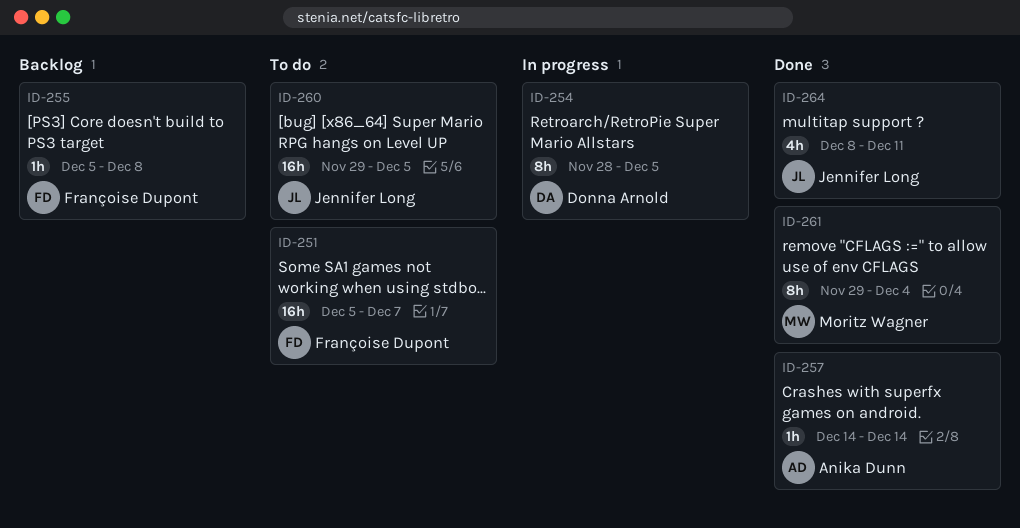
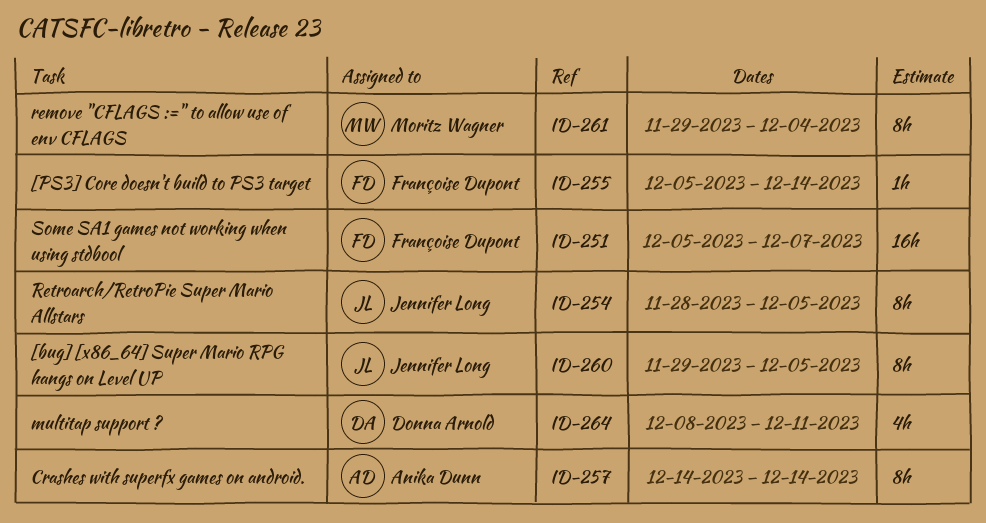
ID-254, owner: Donna Arnold -> Jennifer Long
ID-255, due: Dec 8 -> Dec 14
ID-257, estimate: 1h -> 8h
ID-260, estimate: 16h -> 8h
ID-264, owner: Jennifer Long -> Donna Arnold

